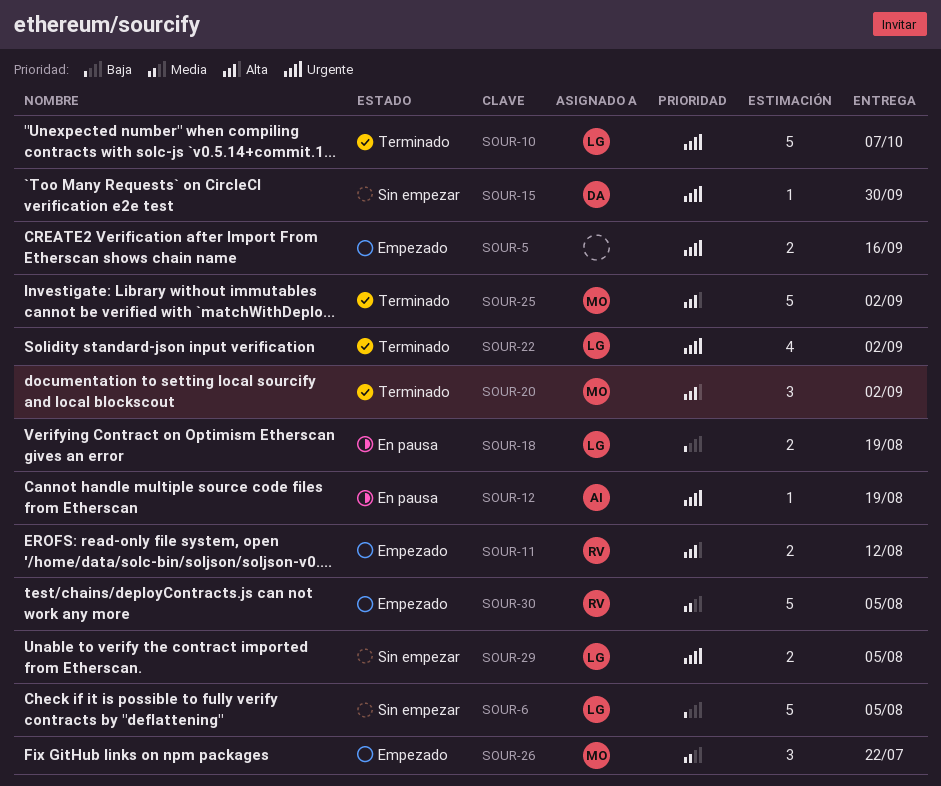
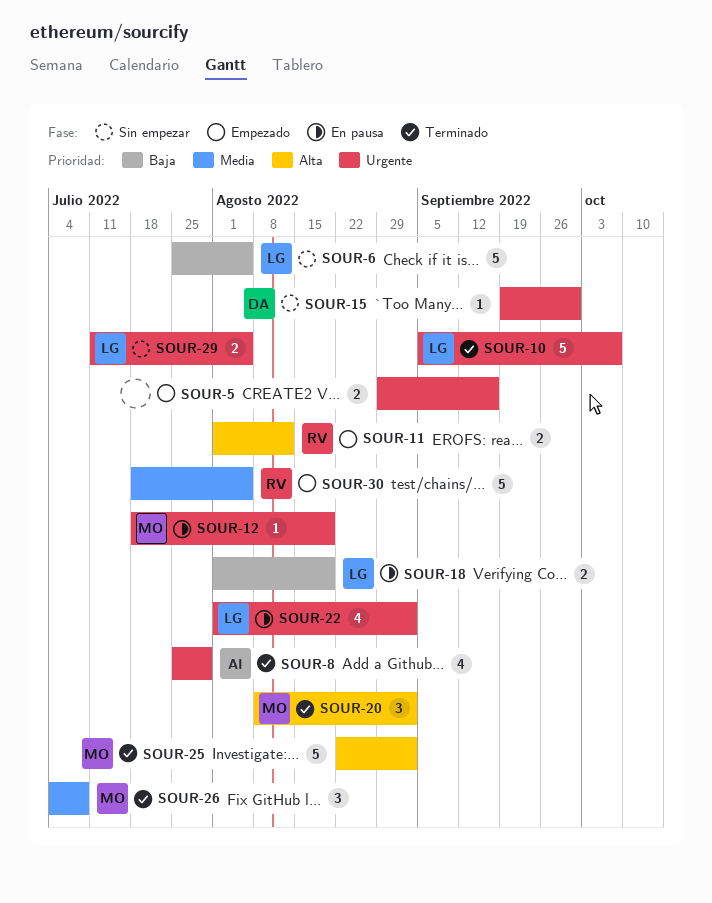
SOUR-8: none -> present
SOUR-12, owner: AI -> MO
SOUR-22, status: Terminado -> En pausa
SOUR-26, status: Empezado -> Terminado
SOUR-26, due: Jul 22 -> Jul 8

